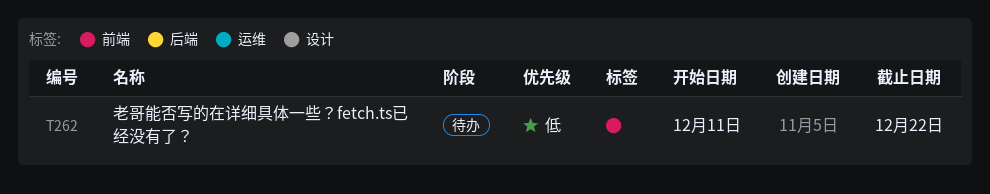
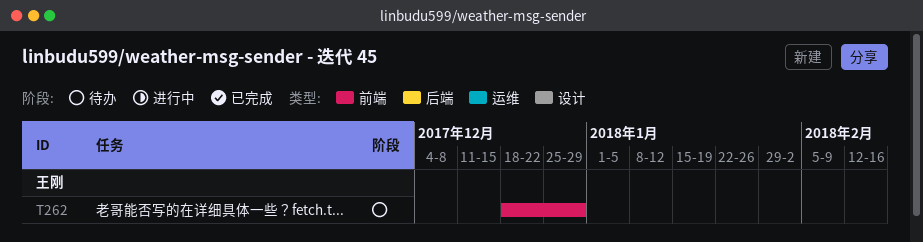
T262, start: Dec 11 -> Dec 18
T262, due: Dec 22 -> Dec 29

